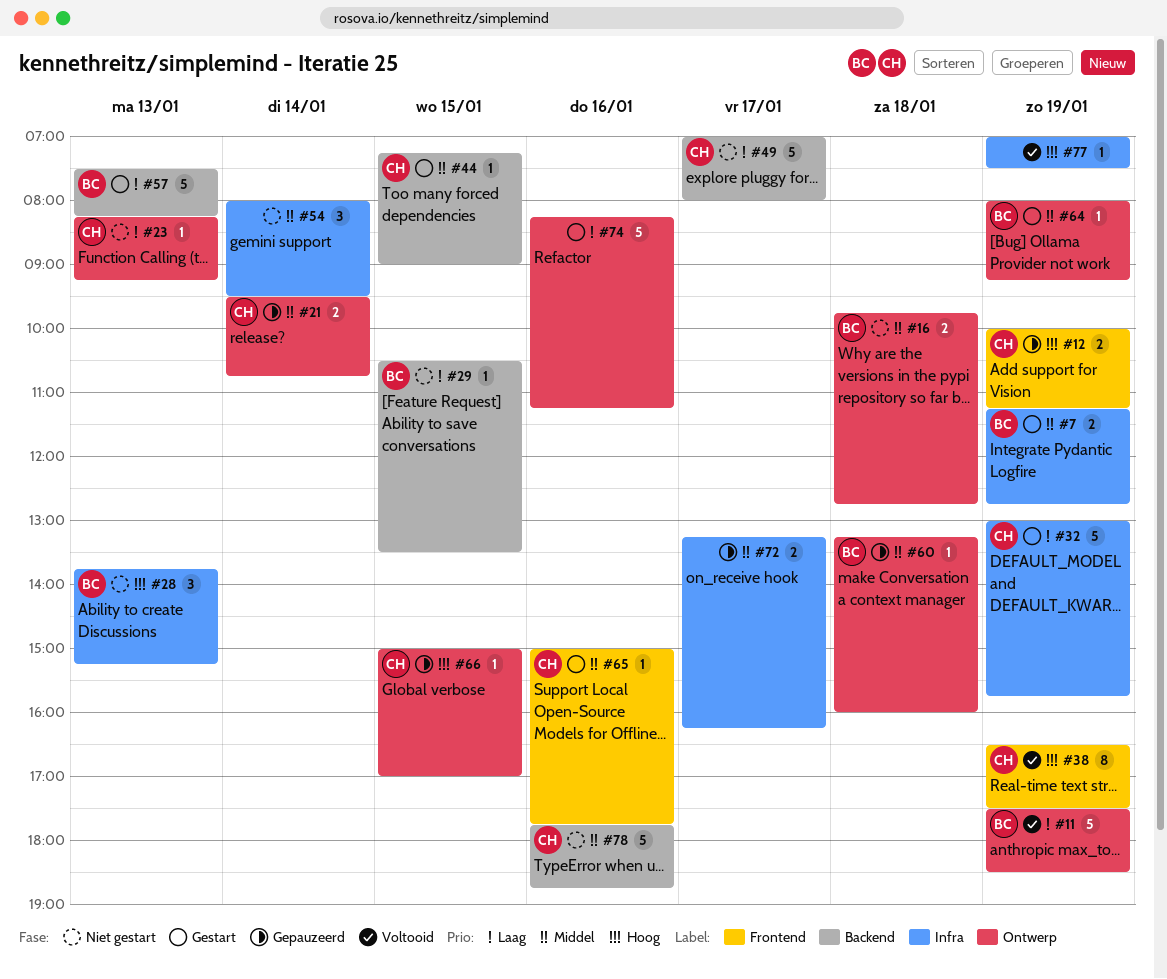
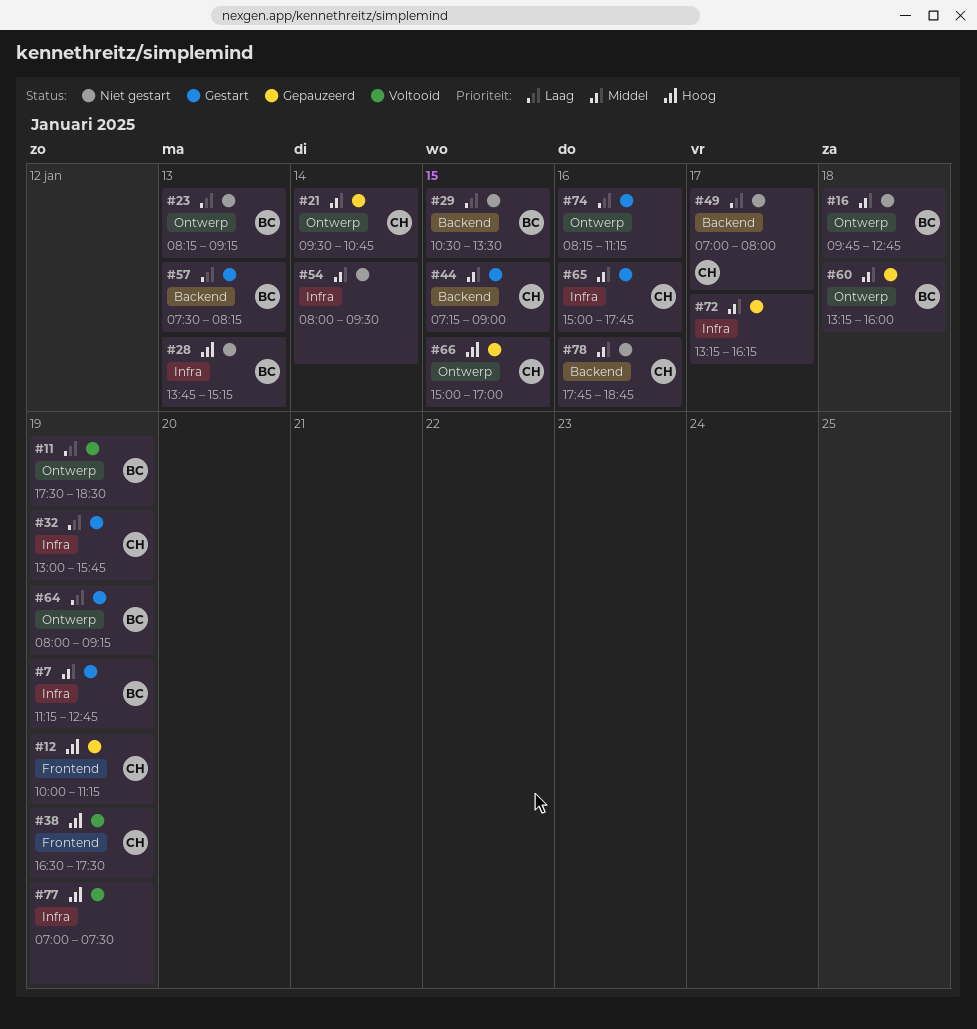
#23, owner: CH -> BC
#64, priority: Middel -> Laag
#65, label: Frontend -> Infra

